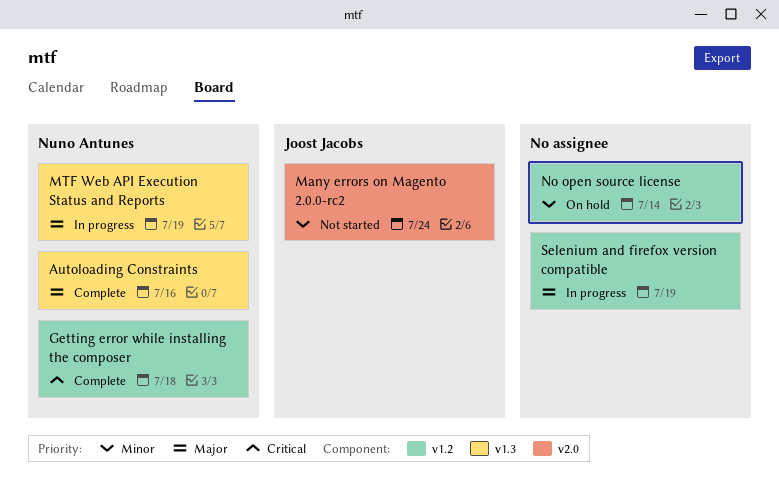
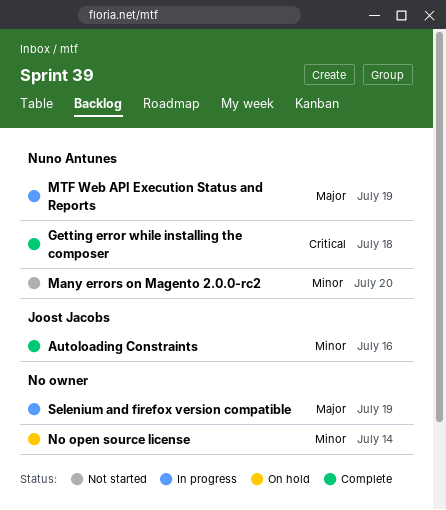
Autoloading Constraints, owner: Nuno Antunes -> Joost Jacobs
Autoloading Constraints, priority: Major -> Minor
Many errors on Magento 2.0.0-rc2, owner: Joost Jacobs -> Nuno Antunes
Many errors on Magento 2.0.0-rc2, due: Jul 24 -> Jul 20

